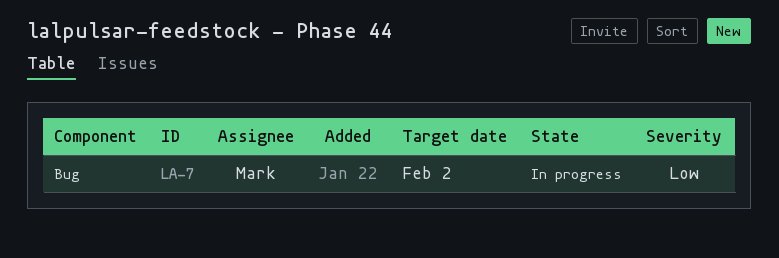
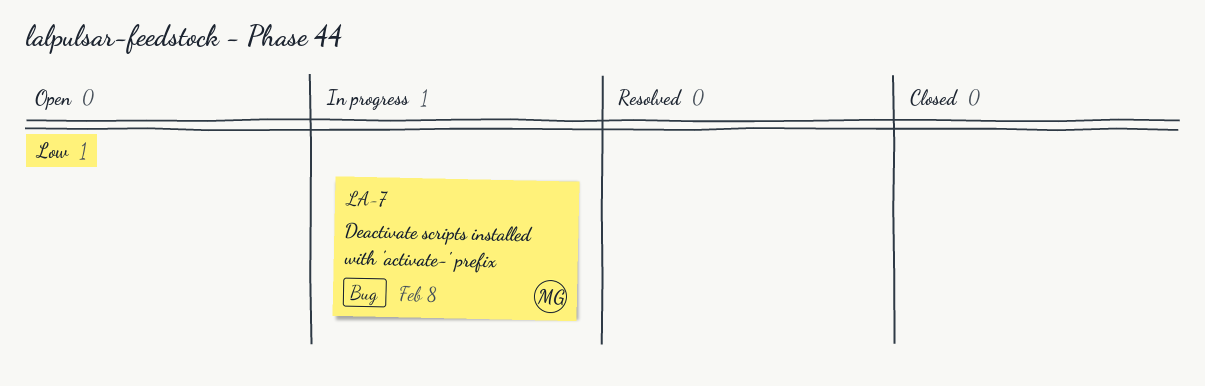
LA-7, due: Feb 2 -> Feb 8

